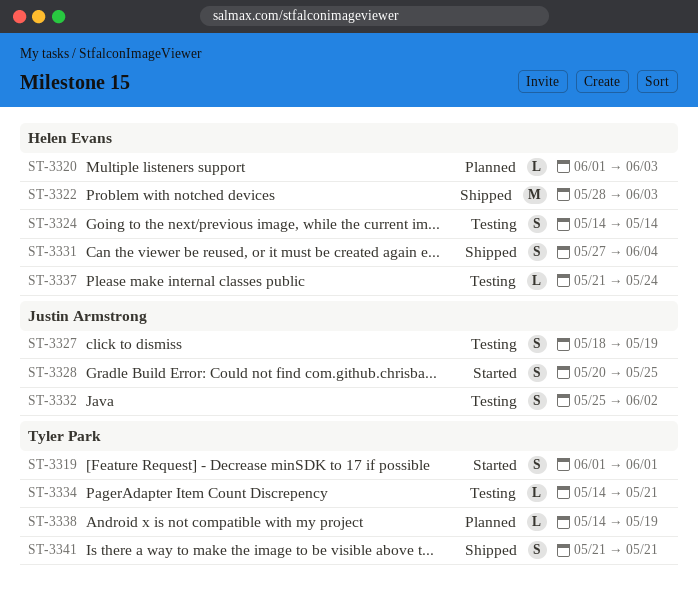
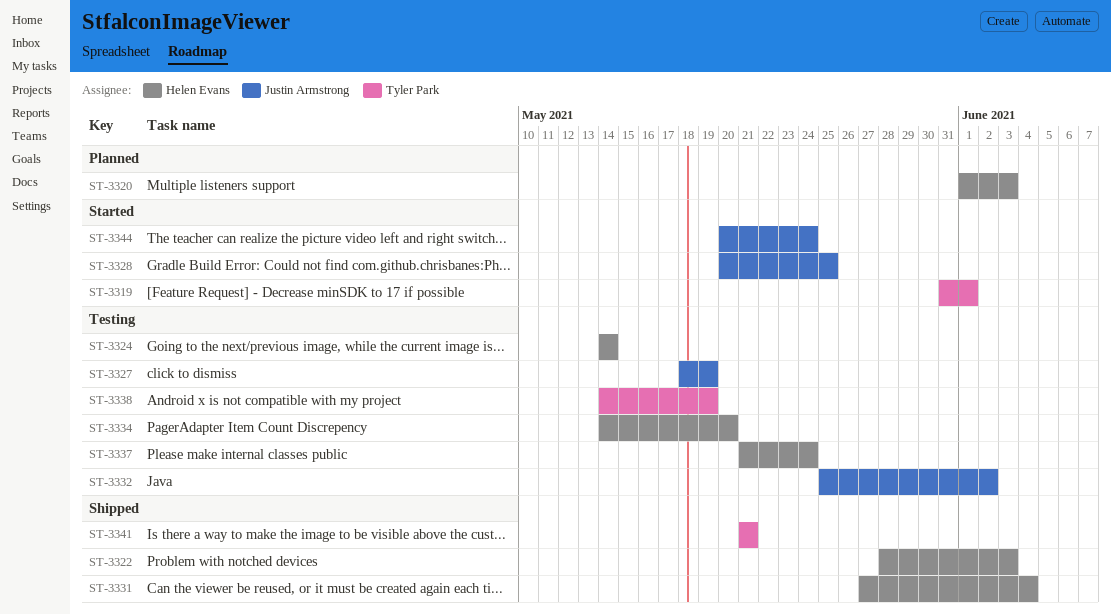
ST-3319, start: Jun 1 -> May 31
ST-3334, owner: Tyler Park -> Helen Evans
ST-3334, due: May 21 -> May 20
ST-3338, status: Planned -> Testing
ST-3344: none -> present

